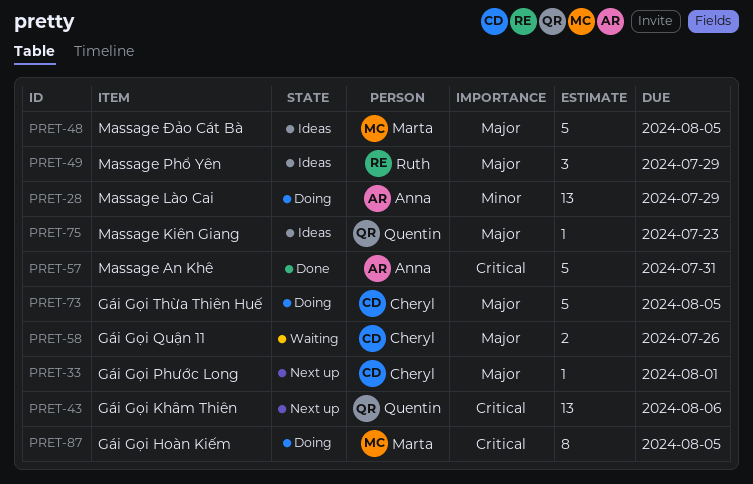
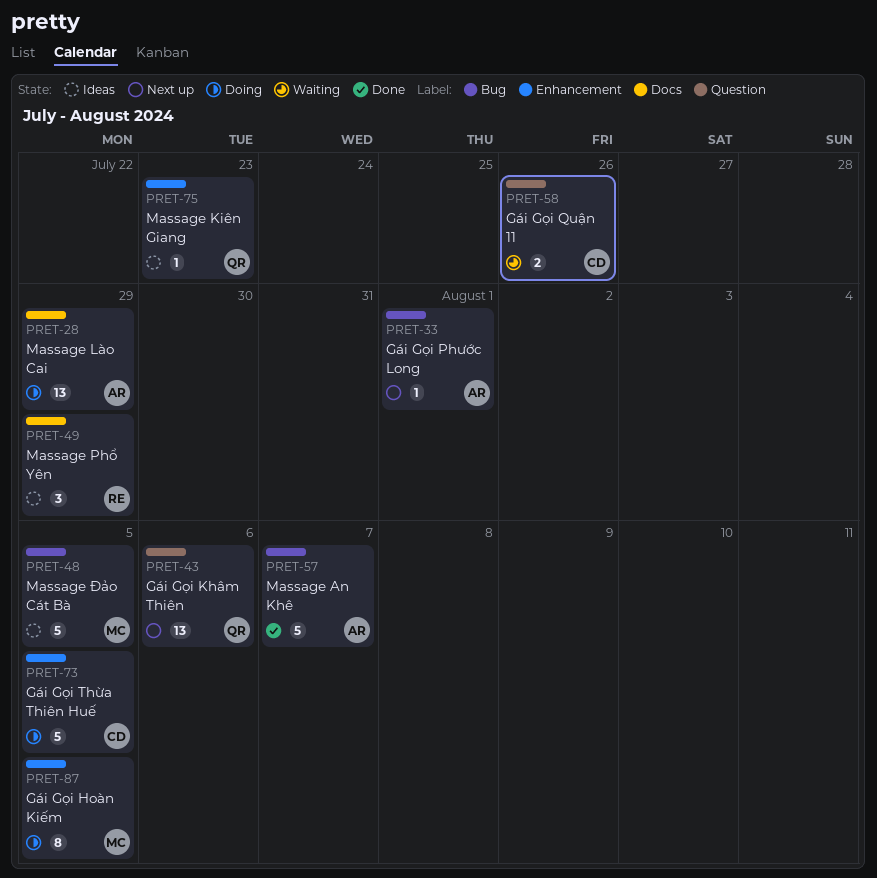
PRET-33, owner: Cheryl -> Anna
PRET-57, due: Jul 31 -> Aug 7

